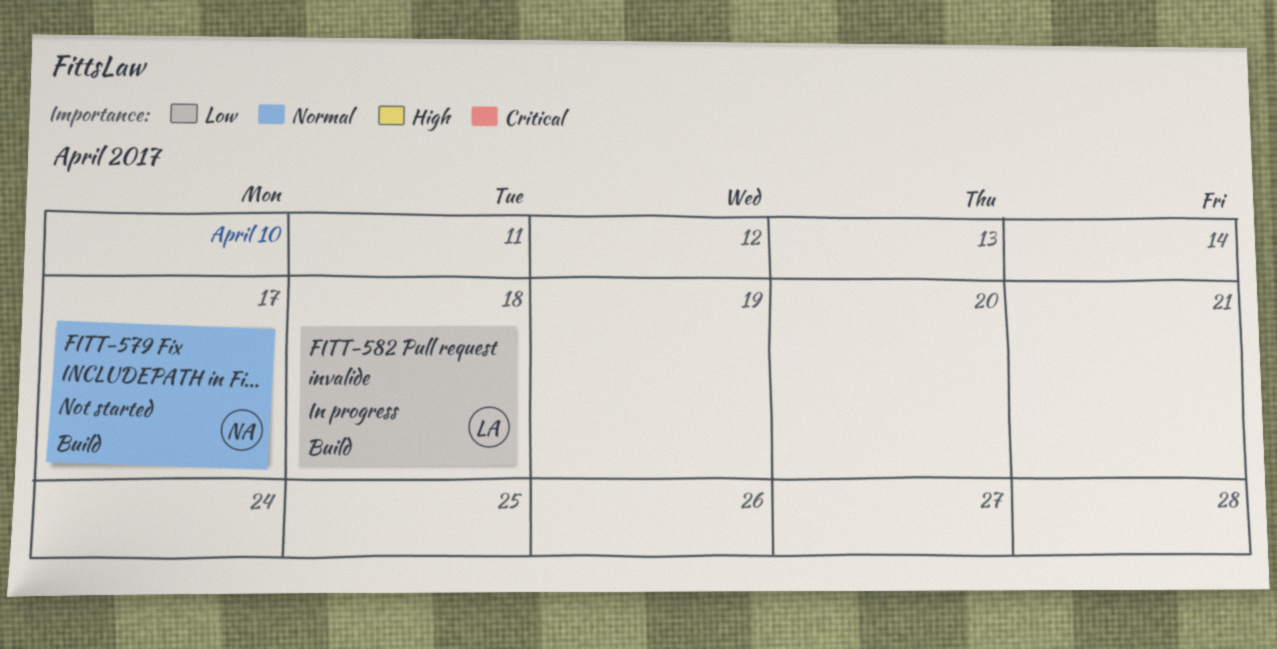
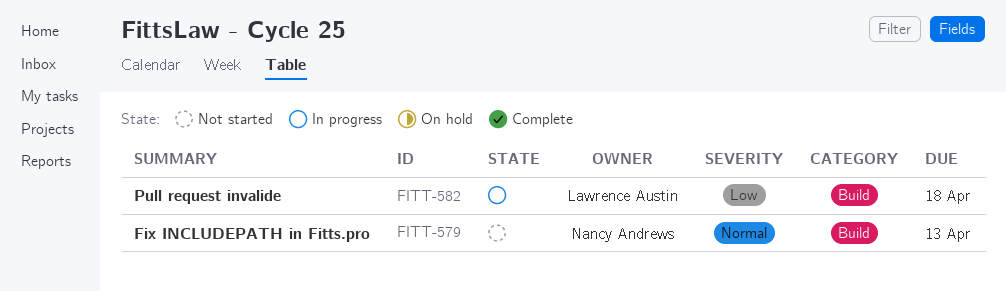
FITT-579, due: Apr 17 -> Apr 13

